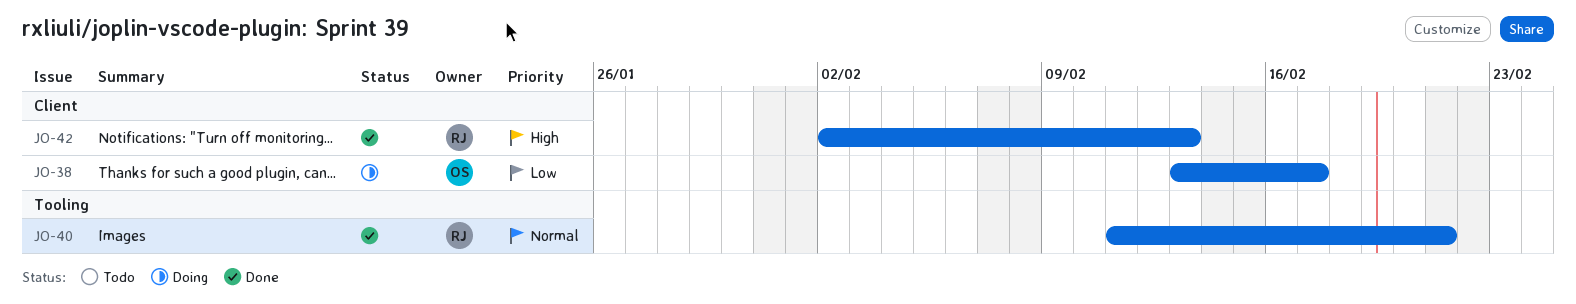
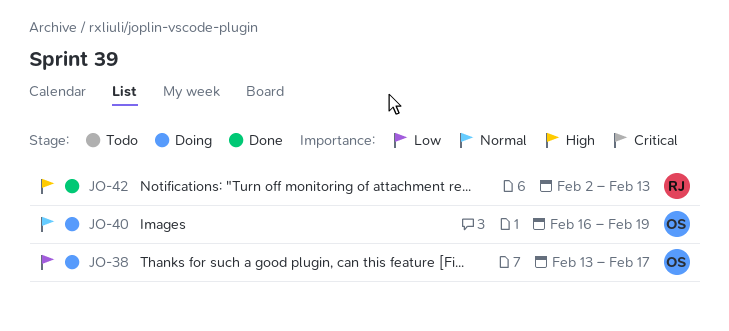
JO-40, status: Done -> Doing
JO-40, owner: RJ -> OS
JO-40, start: Feb 11 -> Feb 16
JO-40, due: Feb 21 -> Feb 19

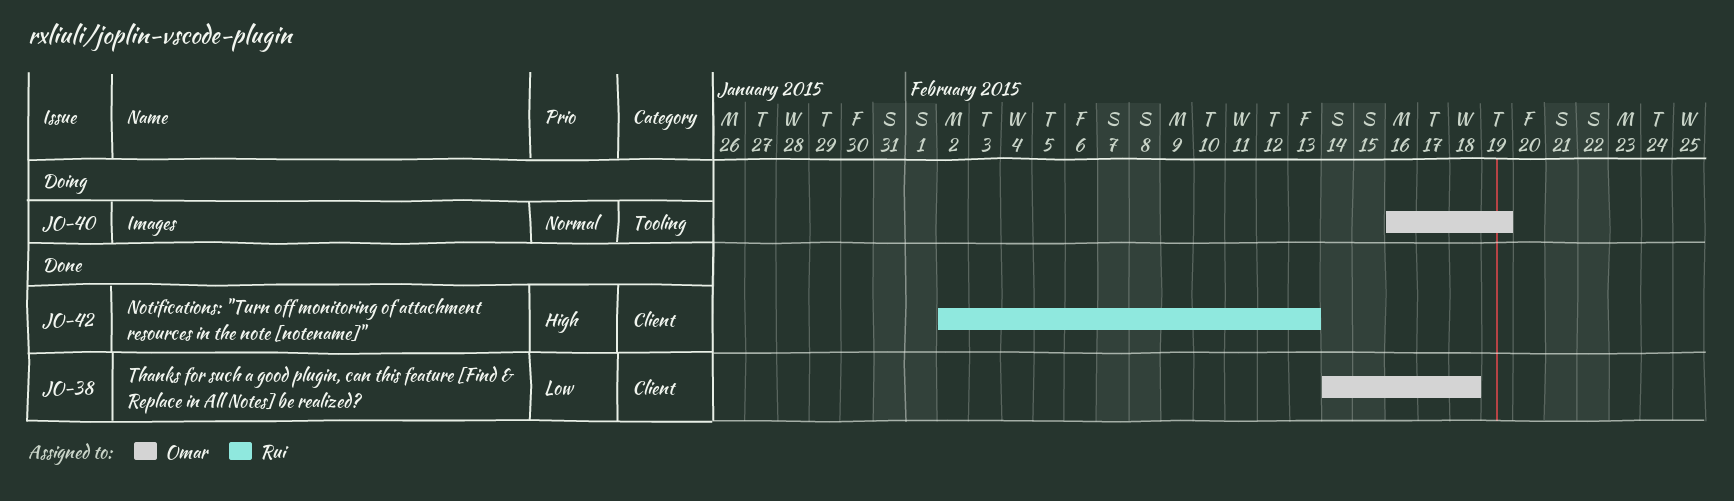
JO-38, status: Doing -> Done
JO-38, start: Feb 13 -> Feb 14
JO-38, due: Feb 17 -> Feb 18

